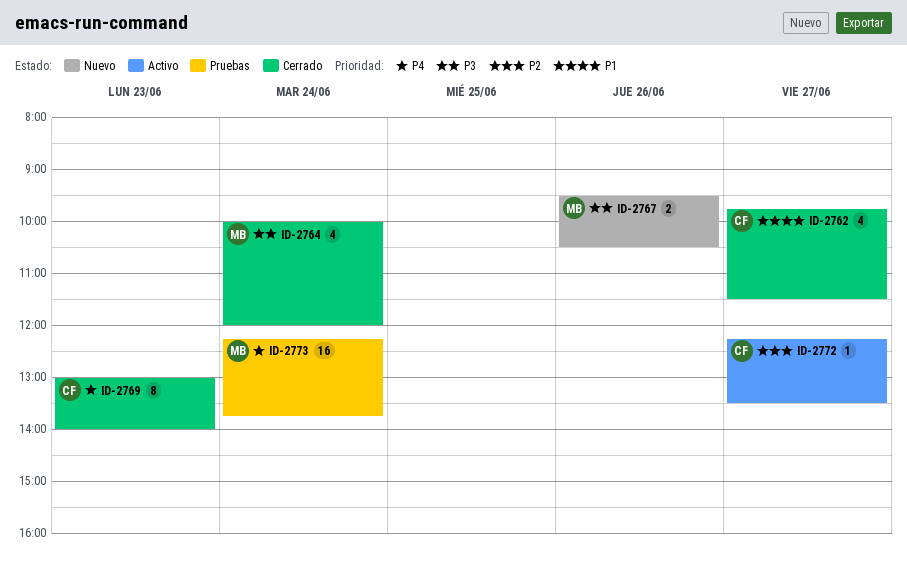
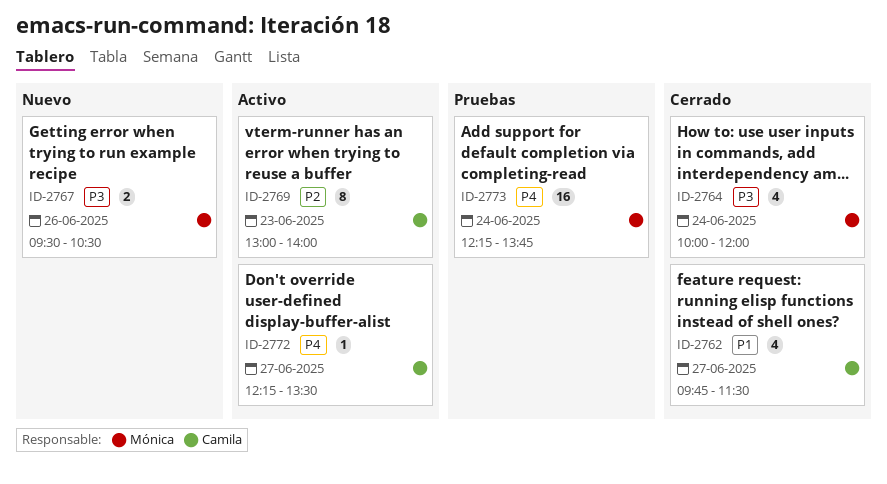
ID-2769, status: Cerrado -> Activo
ID-2769, priority: P4 -> P2
ID-2772, priority: P2 -> P4

